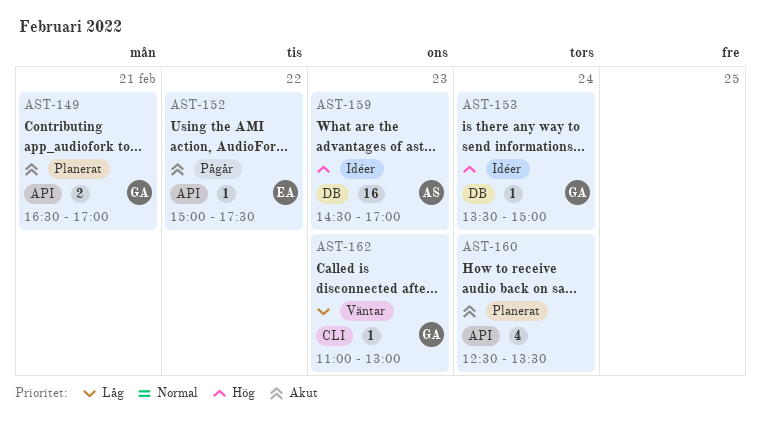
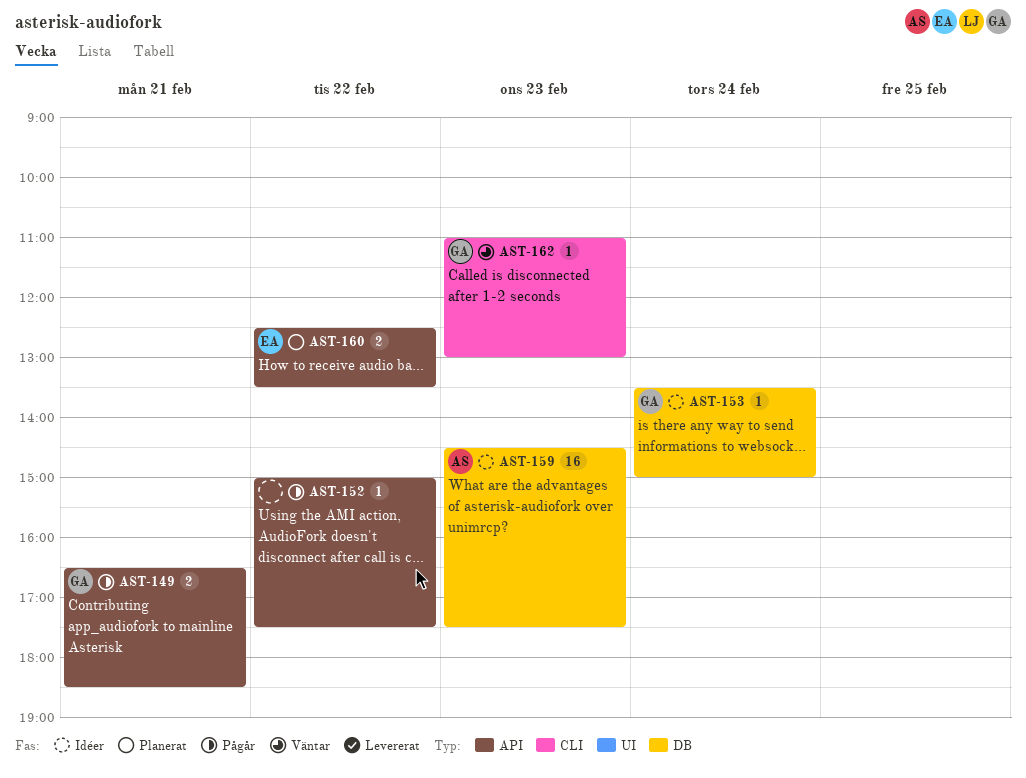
AST-149, status: Planerat -> Pågår
AST-149, ends: 17:00 -> 18:30
AST-152, owner: EA -> none
AST-159, ends: 17:00 -> 17:30
AST-160, owner: none -> EA
AST-160, estimate: 4 -> 2
AST-160, day: Feb 24 -> Feb 22

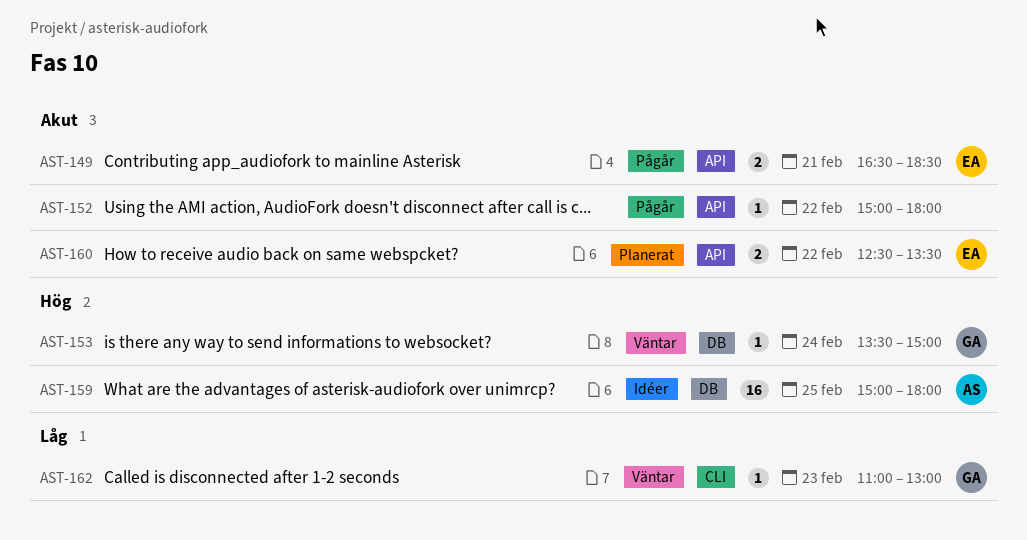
AST-149, owner: GA -> EA
AST-152, ends: 17:30 -> 18:00
AST-153, status: Idéer -> Väntar
AST-159, day: Feb 23 -> Feb 25
AST-159, begins: 14:30 -> 15:00
AST-159, ends: 17:30 -> 18:00

